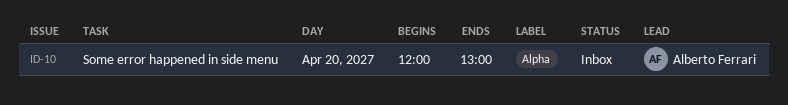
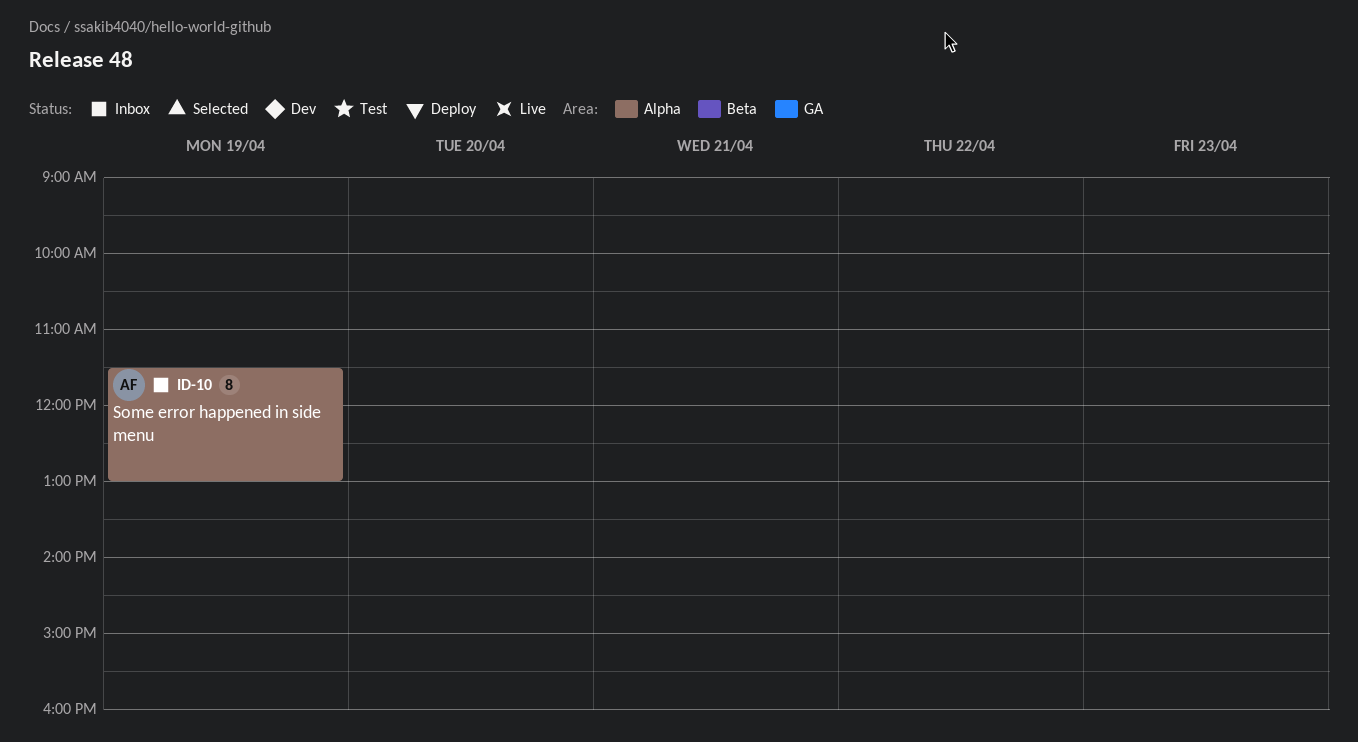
ID-10, day: Apr 20 -> Apr 19
ID-10, begins: 12:00 -> 11:30

